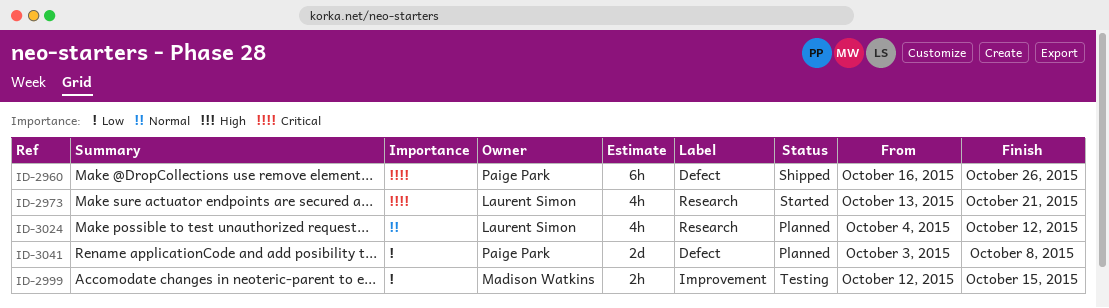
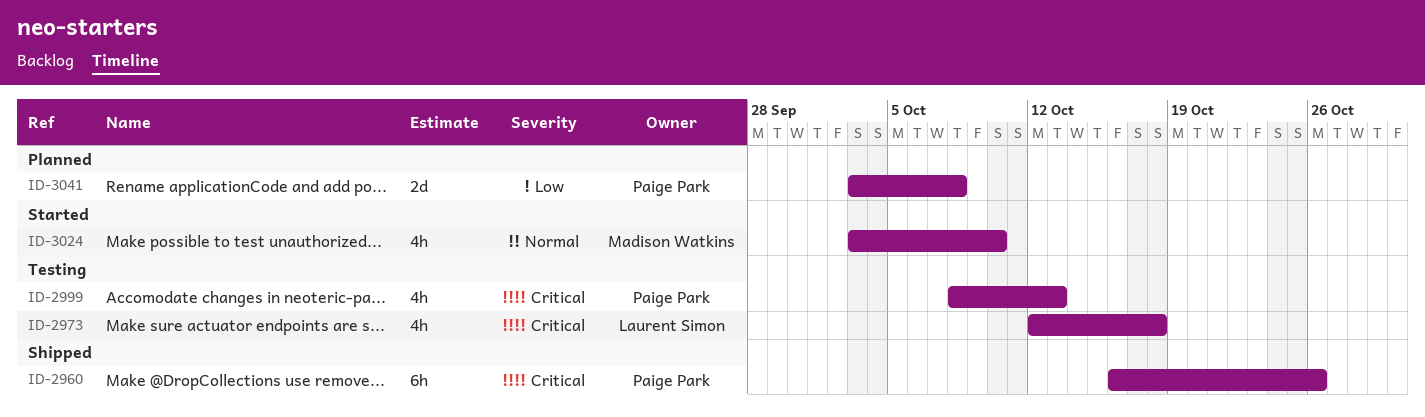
ID-2973, status: Started -> Testing
ID-2973, start: Oct 13 -> Oct 12
ID-2973, due: Oct 21 -> Oct 18
ID-2999, owner: Madison Watkins -> Paige Park
ID-2999, priority: Low -> Critical
ID-2999, estimate: 2h -> 4h
ID-2999, start: Oct 12 -> Oct 8
ID-2999, due: Oct 15 -> Oct 13
ID-3024, status: Planned -> Started
ID-3024, owner: Laurent Simon -> Madison Watkins
ID-3024, start: Oct 4 -> Oct 3
ID-3024, due: Oct 12 -> Oct 10

